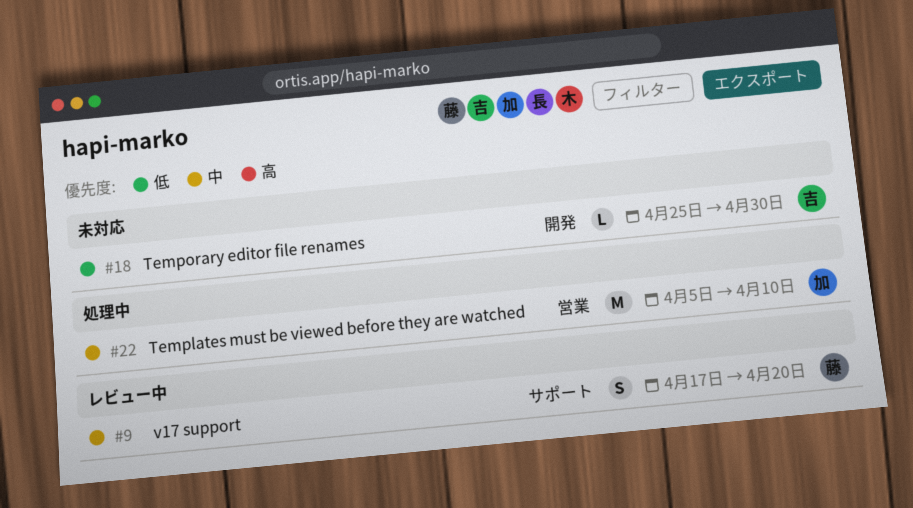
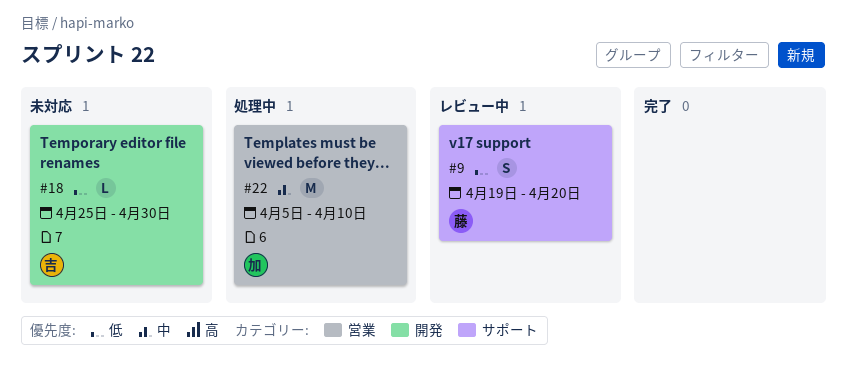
#9, priority: 中 -> 低
#9, start: Apr 17 -> Apr 19

